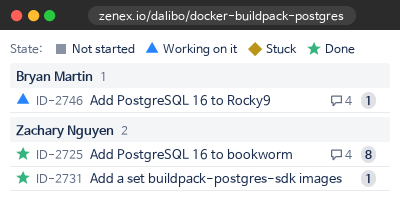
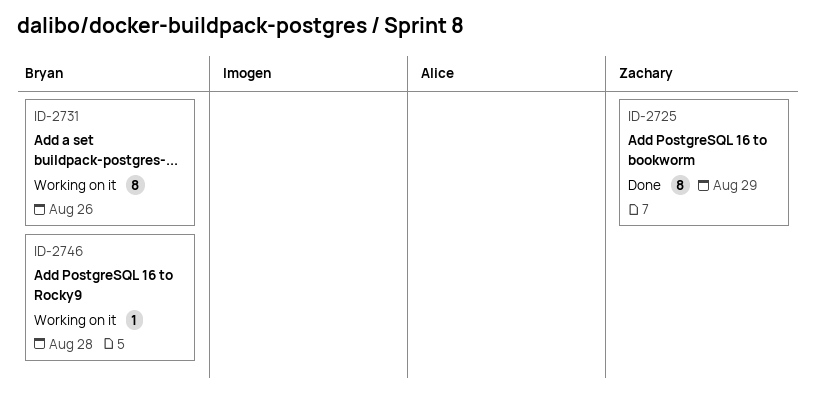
ID-2731, status: Done -> Working on it
ID-2731, owner: Zachary Nguyen -> Bryan Martin
ID-2731, estimate: 1 -> 8

